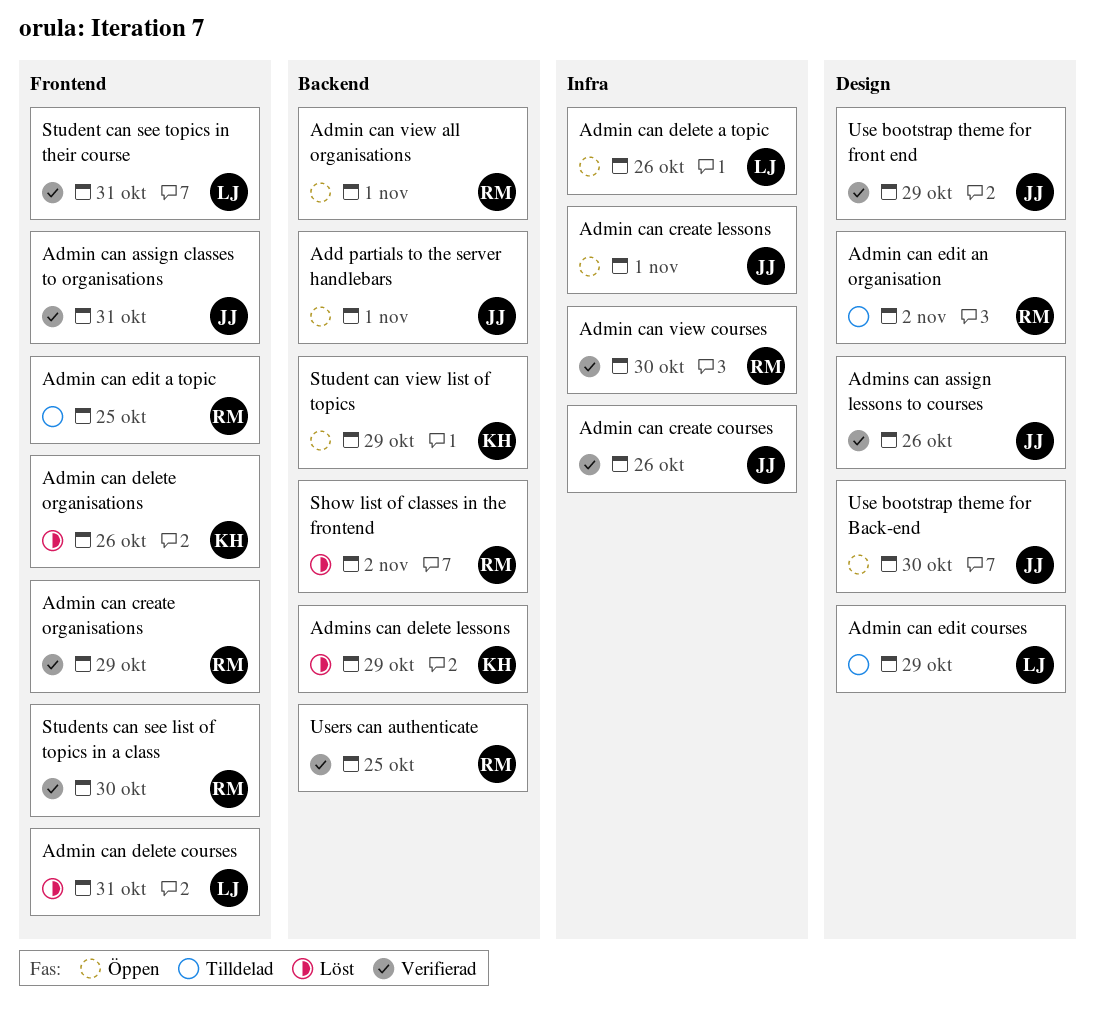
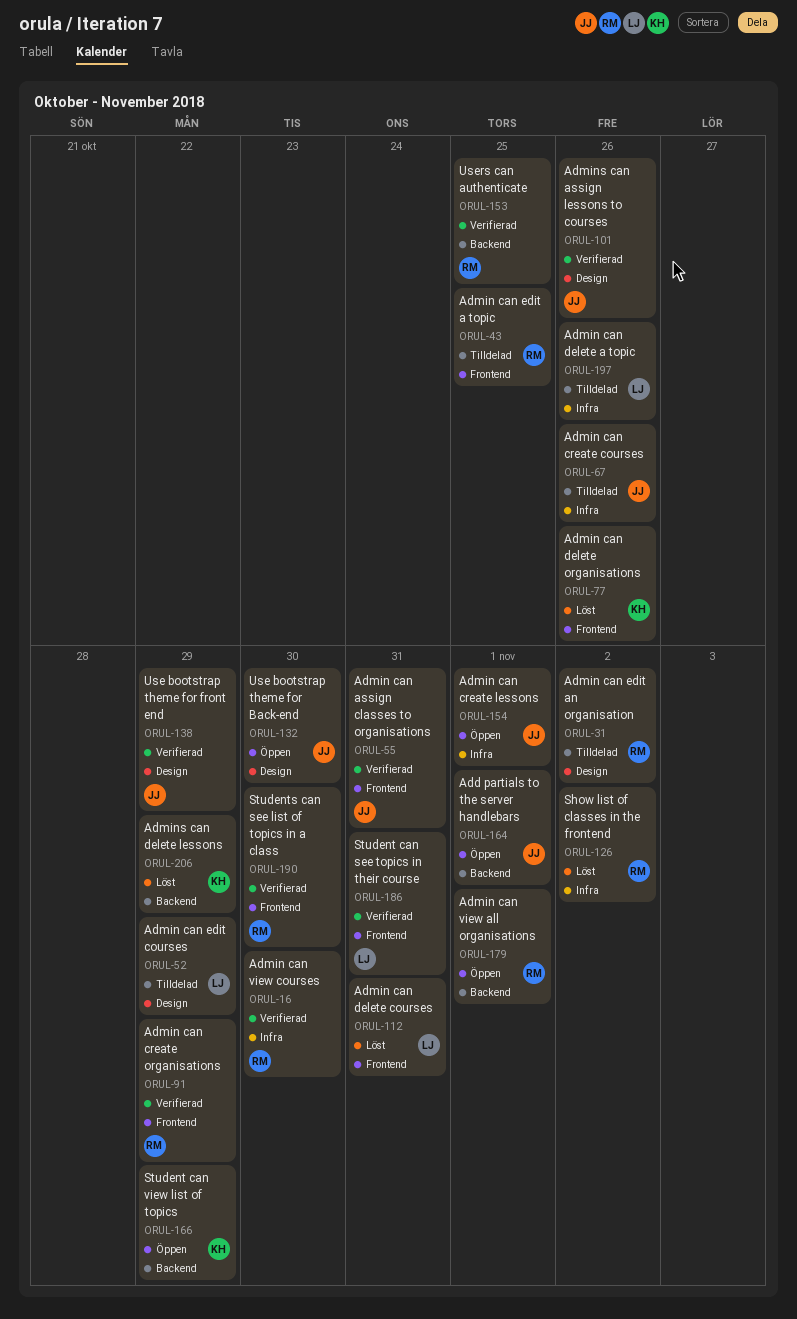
Admin can create courses, status: Verifierad -> Tilldelad
Admin can delete a topic, status: Öppen -> Tilldelad
Show list of classes in the frontend, label: Backend -> Infra

